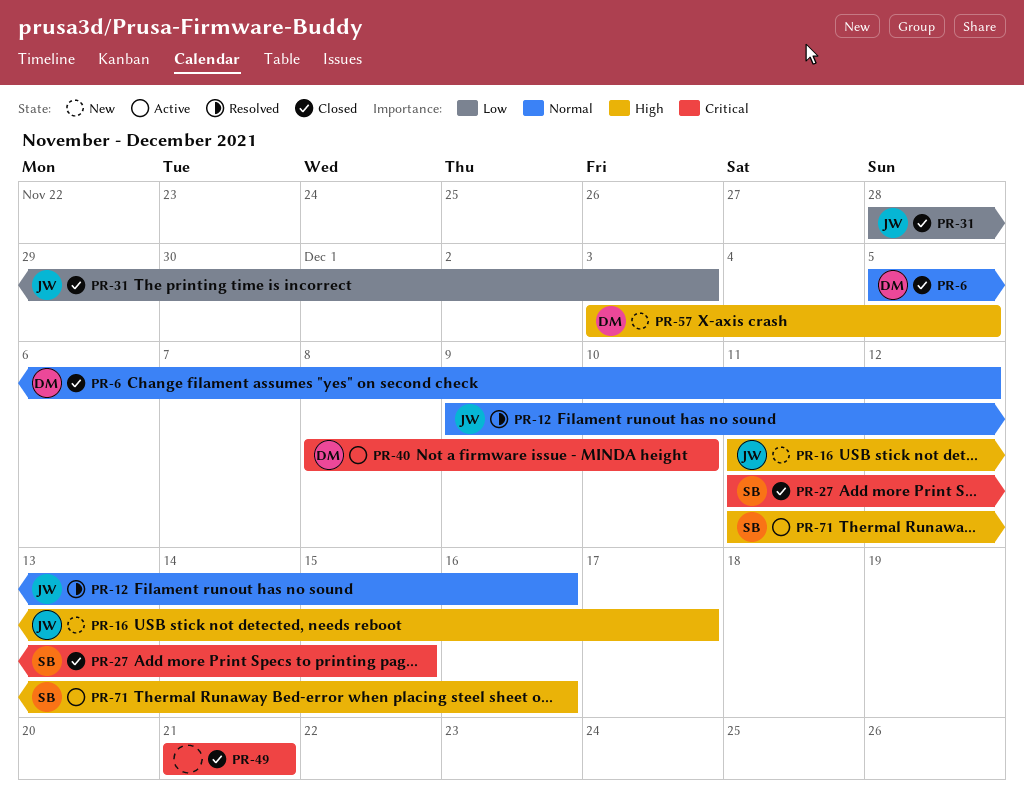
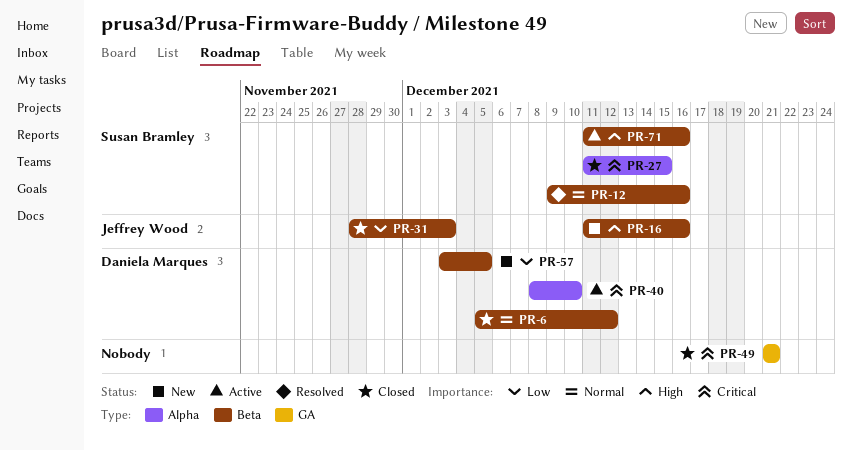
PR-12, owner: Jeffrey Wood -> Susan Bramley
PR-16, due: Dec 17 -> Dec 16
PR-57, priority: High -> Low

